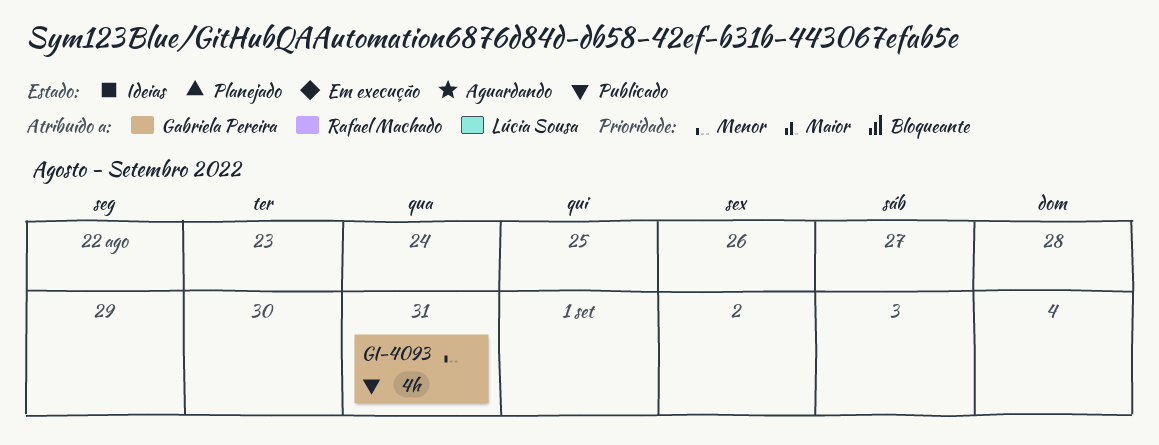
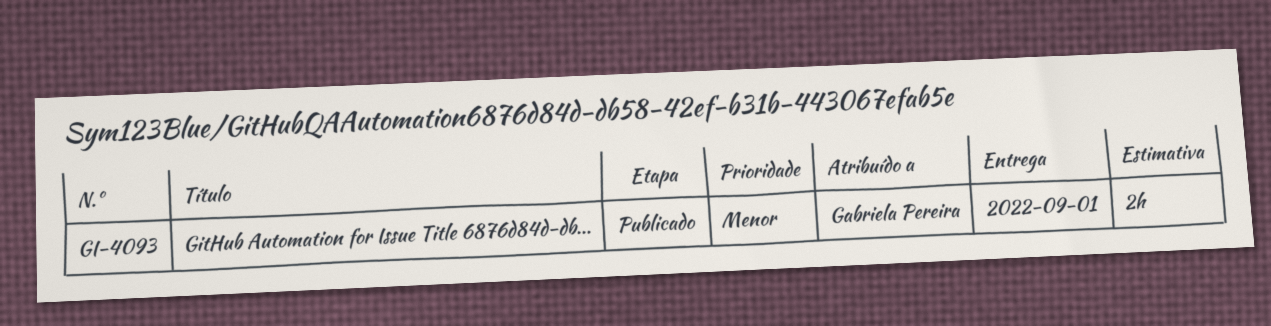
GI-4093, estimate: 4h -> 2h
GI-4093, due: Aug 31 -> Sep 1

